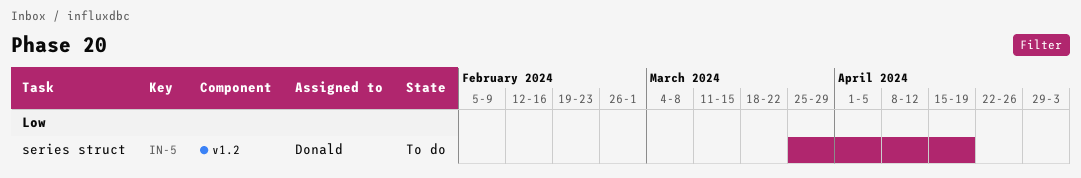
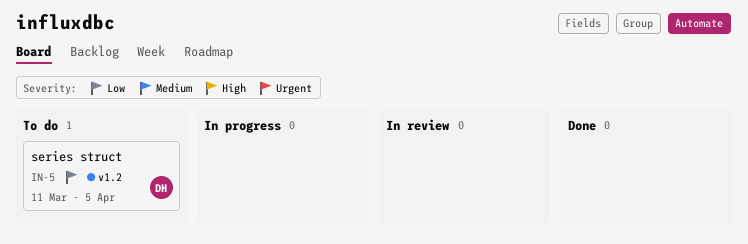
IN-5, start: Mar 25 -> Mar 11
IN-5, due: Apr 19 -> Apr 5

